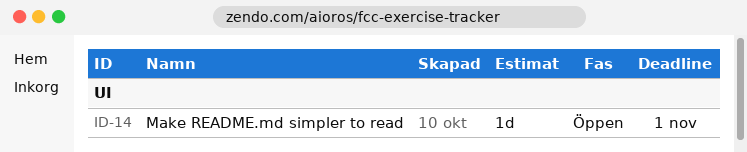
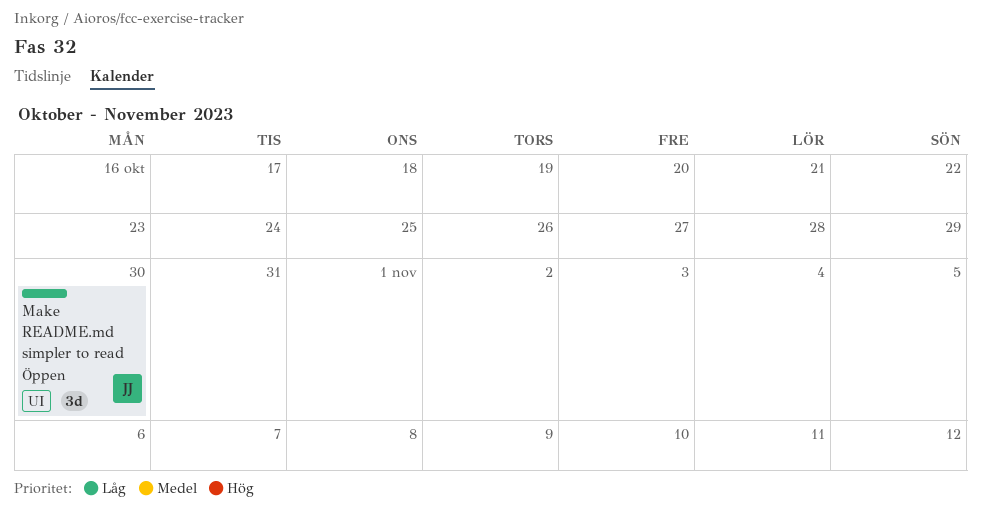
Make README.md simpler to read, estimate: 1d -> 3d
Make README.md simpler to read, due: Nov 1 -> Oct 30

